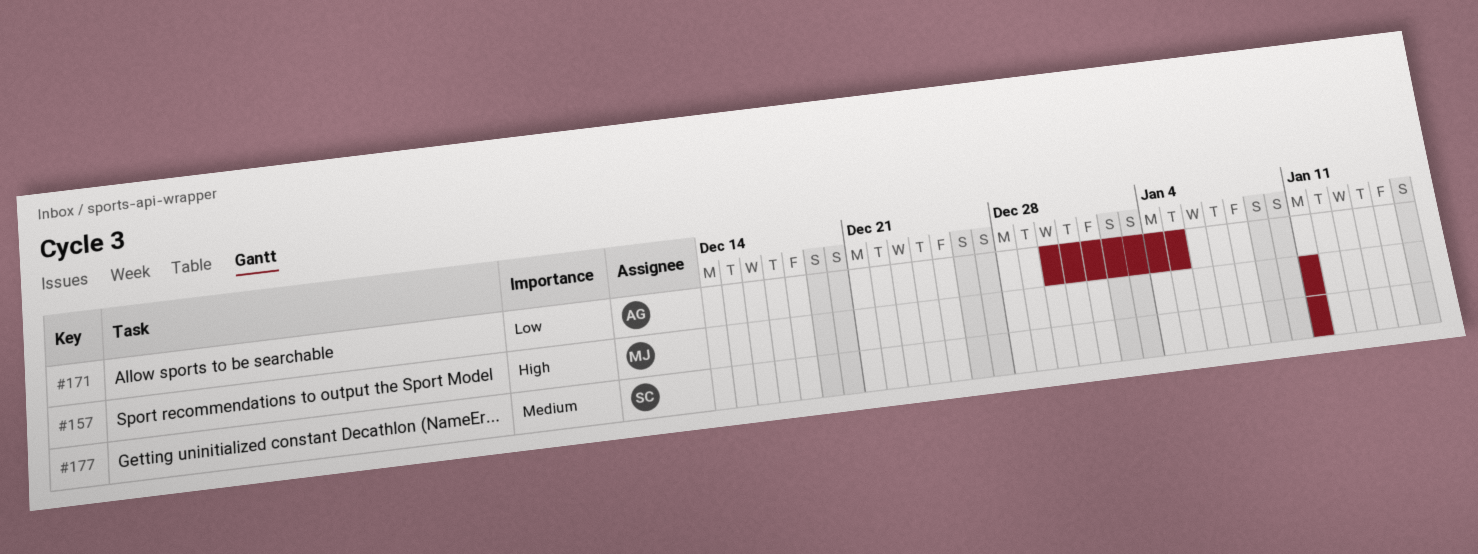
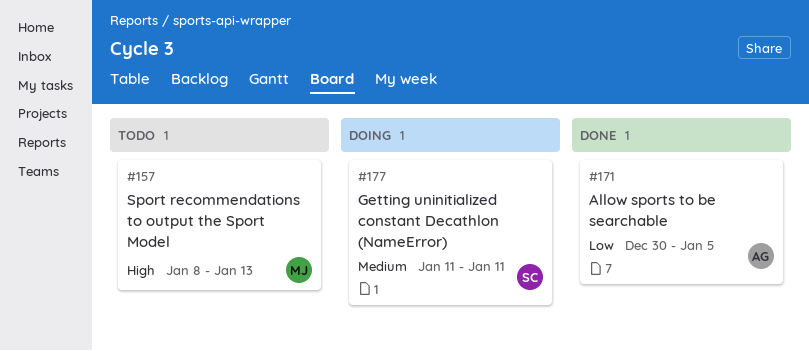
#157, start: Jan 11 -> Jan 8
#157, due: Jan 11 -> Jan 13

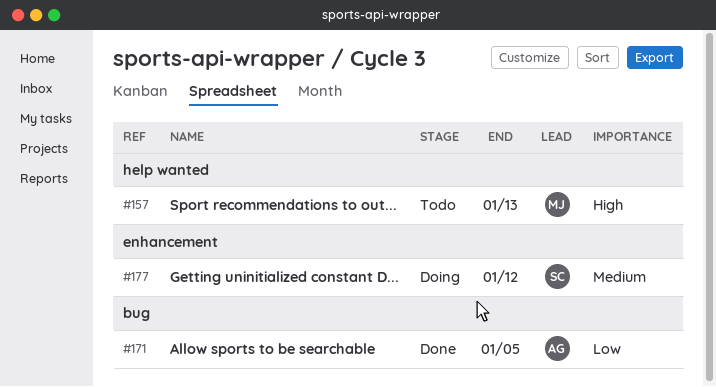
#177, due: Jan 11 -> Jan 12

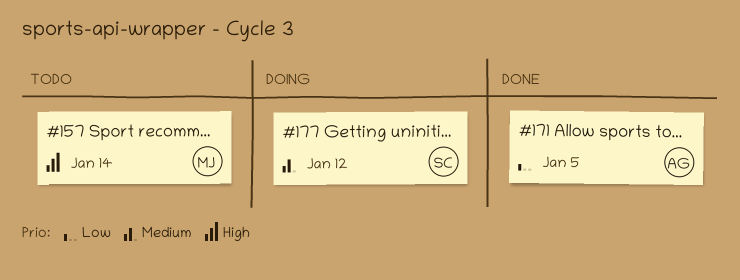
#157, due: Jan 13 -> Jan 14

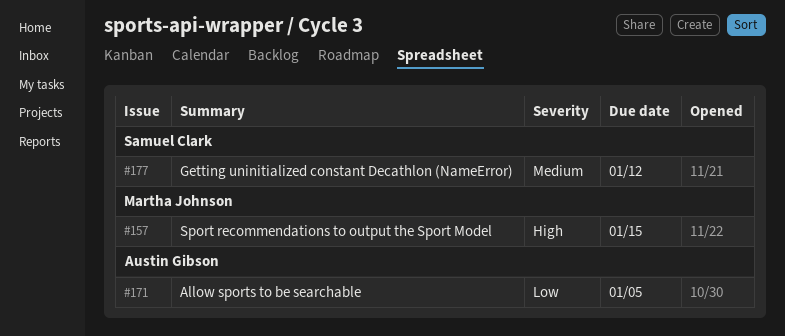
#157, due: Jan 14 -> Jan 15

